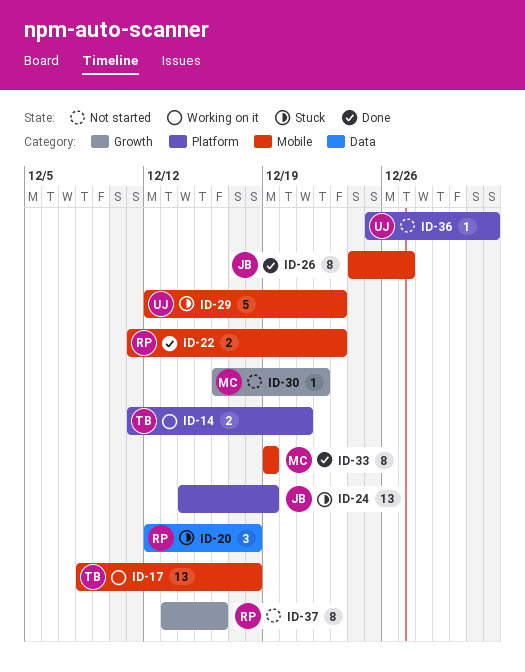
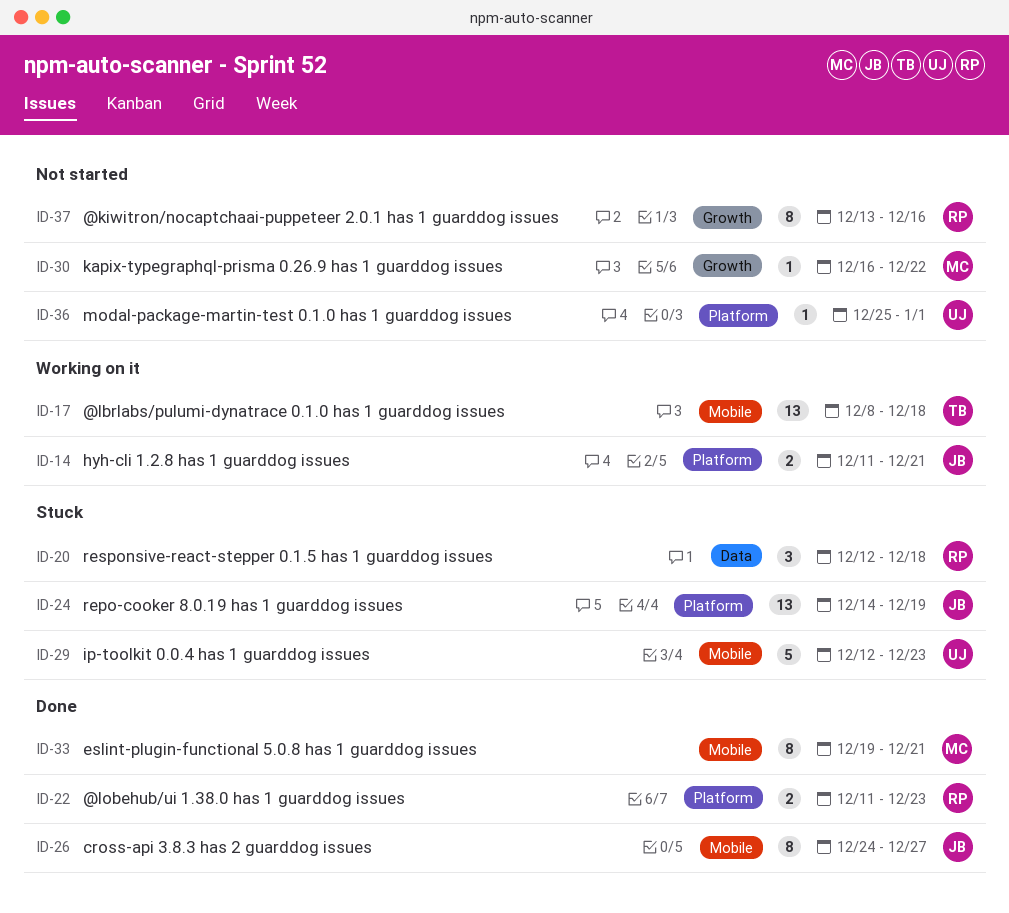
ID-14, owner: TB -> JB
ID-22, label: Mobile -> Platform
ID-33, due: Dec 19 -> Dec 21

